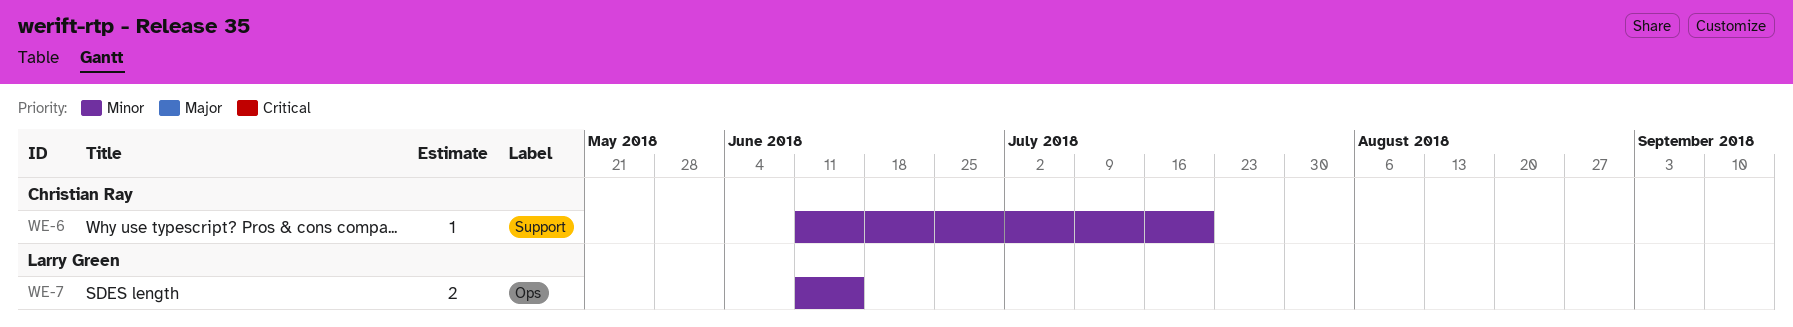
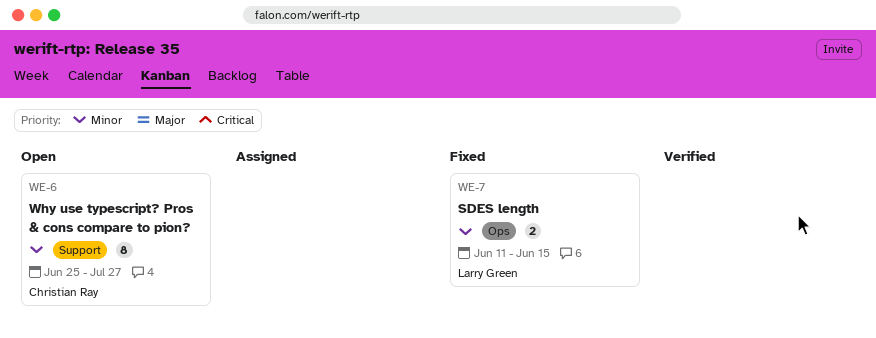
WE-6, estimate: 1 -> 8
WE-6, start: Jun 11 -> Jun 25
WE-6, due: Jul 20 -> Jul 27

